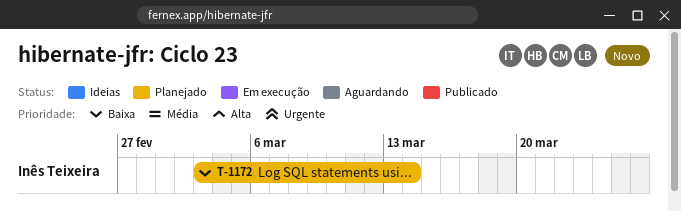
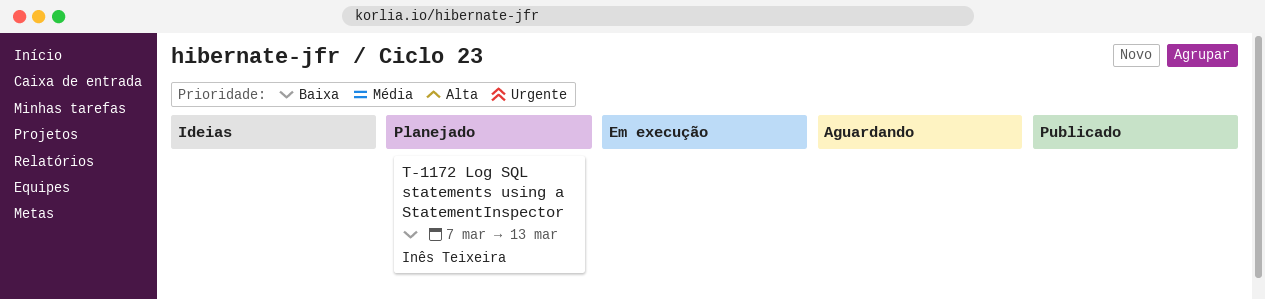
T-1172, start: Mar 3 -> Mar 7
T-1172, due: Mar 14 -> Mar 13

